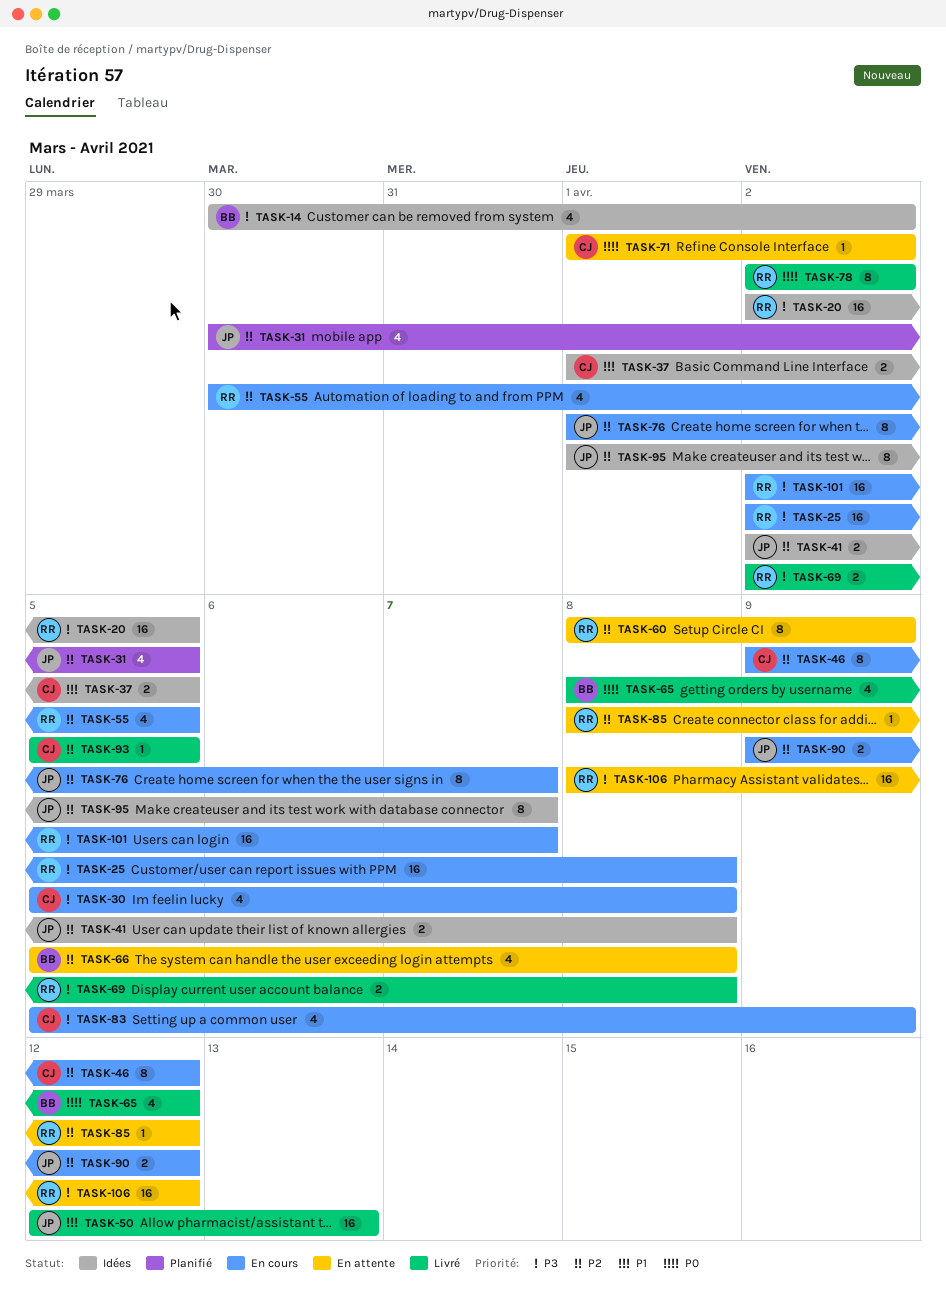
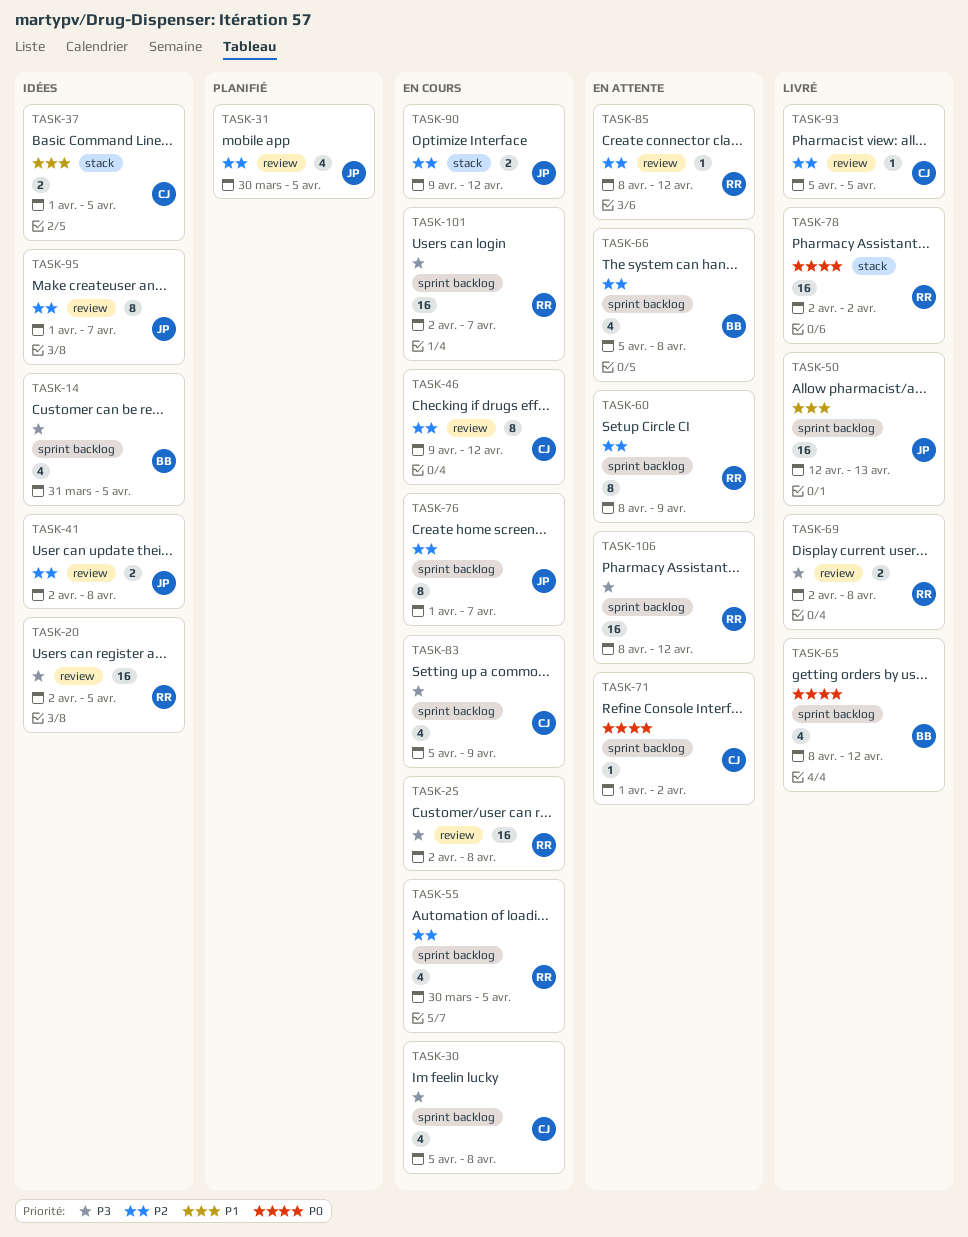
TASK-14, start: Mar 30 -> Mar 31
TASK-14, due: Apr 2 -> Apr 5
TASK-78, estimate: 8 -> 16

